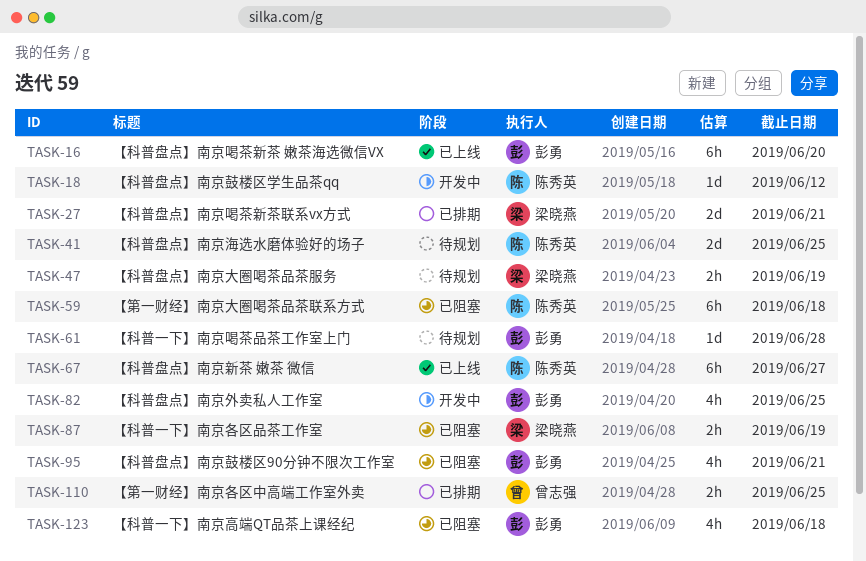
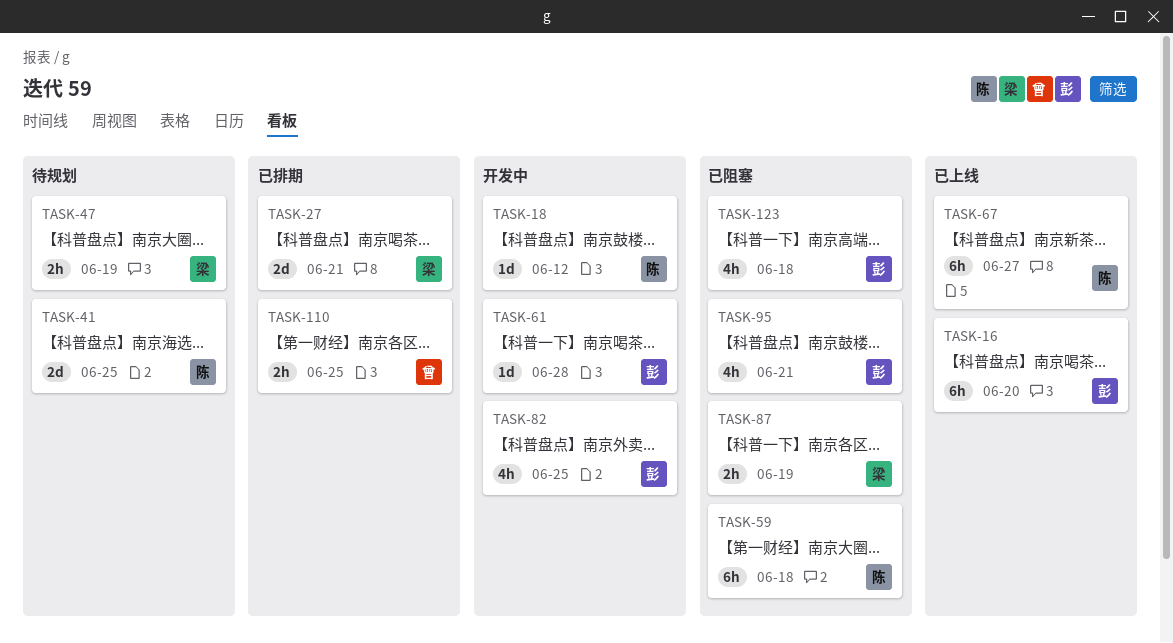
TASK-61, status: 待规划 -> 开发中

